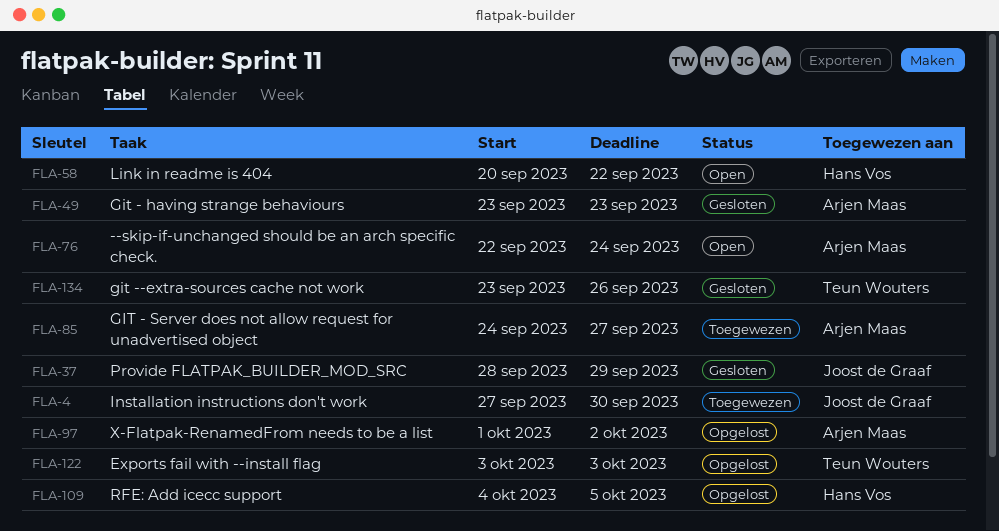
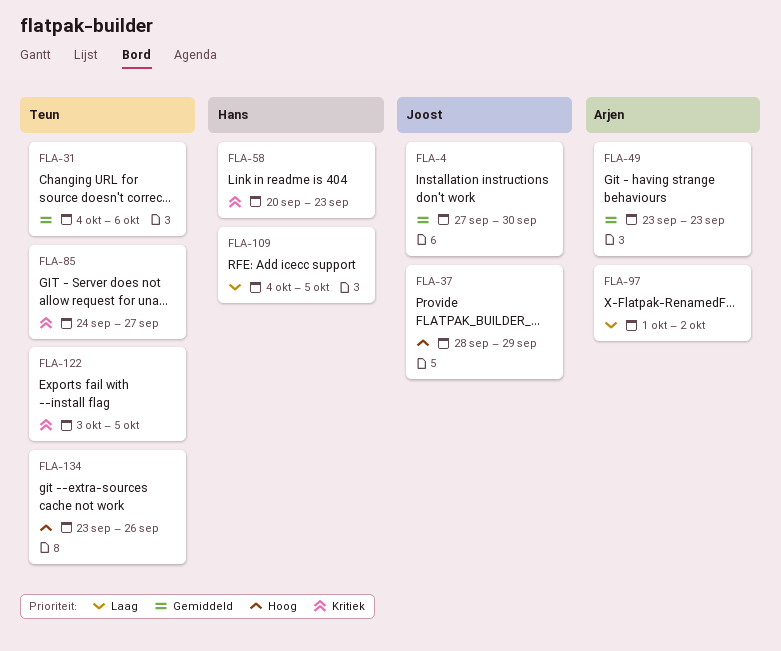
FLA-31: none -> present
FLA-58, due: Sep 22 -> Sep 23
FLA-76: present -> none
FLA-85, owner: Arjen Maas -> Teun Wouters
FLA-122, due: Oct 3 -> Oct 5

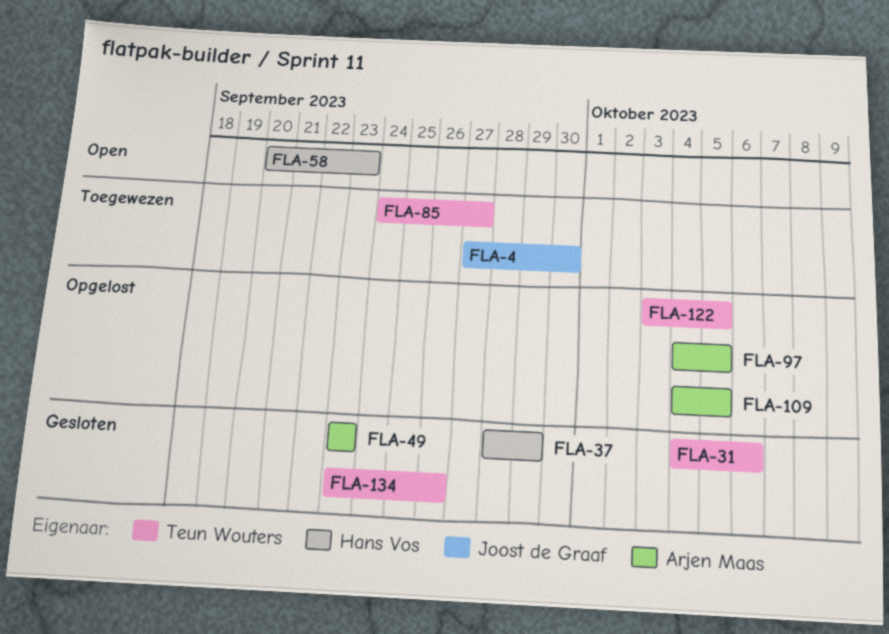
FLA-37, owner: Joost de Graaf -> Hans Vos
FLA-97, start: Oct 1 -> Oct 4
FLA-97, due: Oct 2 -> Oct 5
FLA-109, owner: Hans Vos -> Arjen Maas

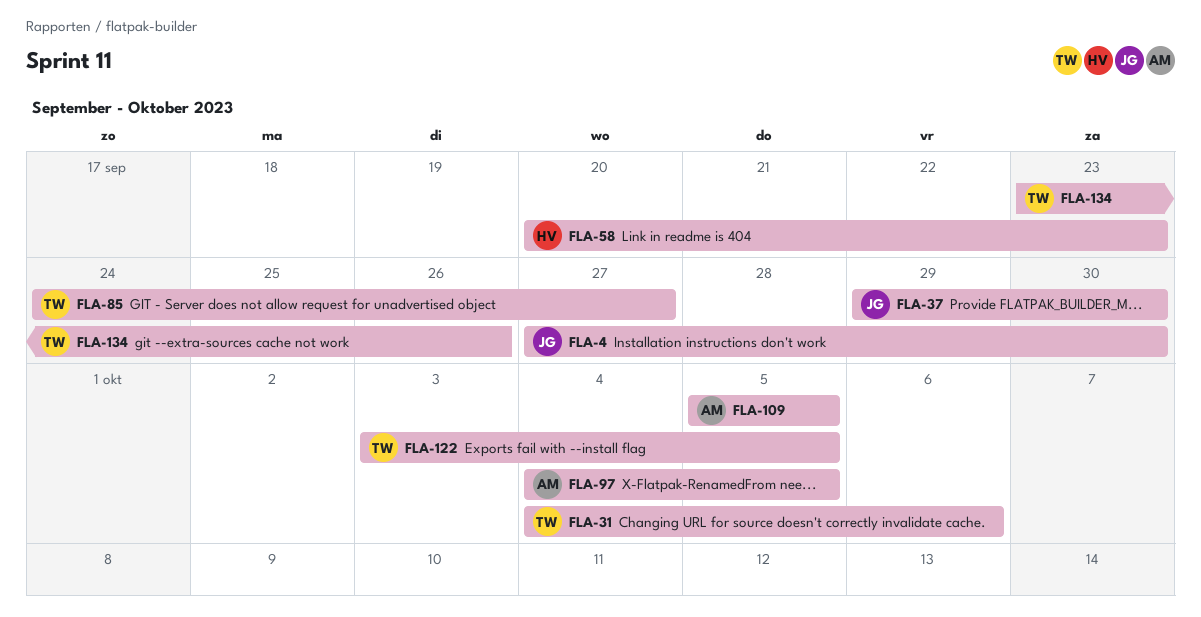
FLA-37, owner: Hans Vos -> Joost de Graaf
FLA-37, start: Sep 28 -> Sep 29
FLA-37, due: Sep 29 -> Sep 30
FLA-49: present -> none
FLA-109, start: Oct 4 -> Oct 5

